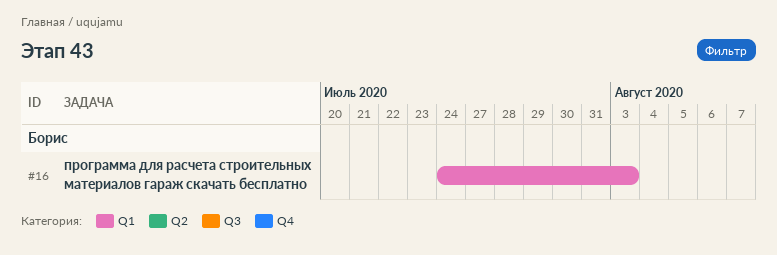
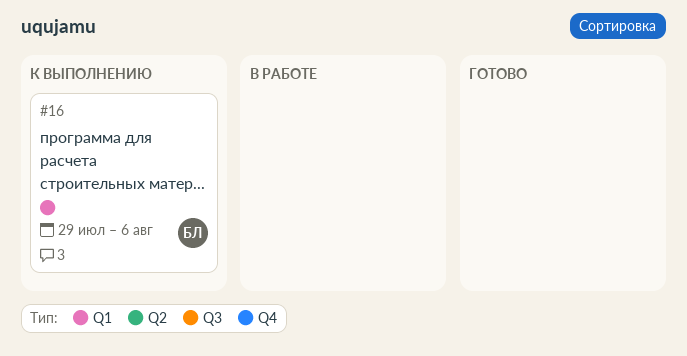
#16, start: Jul 24 -> Jul 29
#16, due: Aug 3 -> Aug 6

